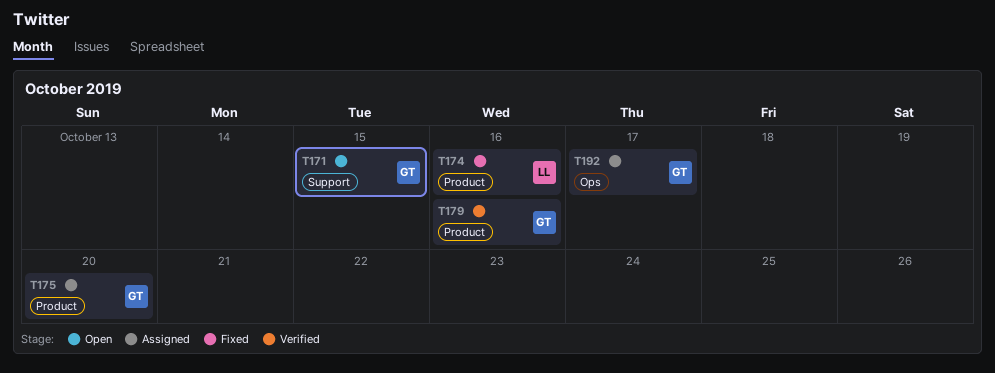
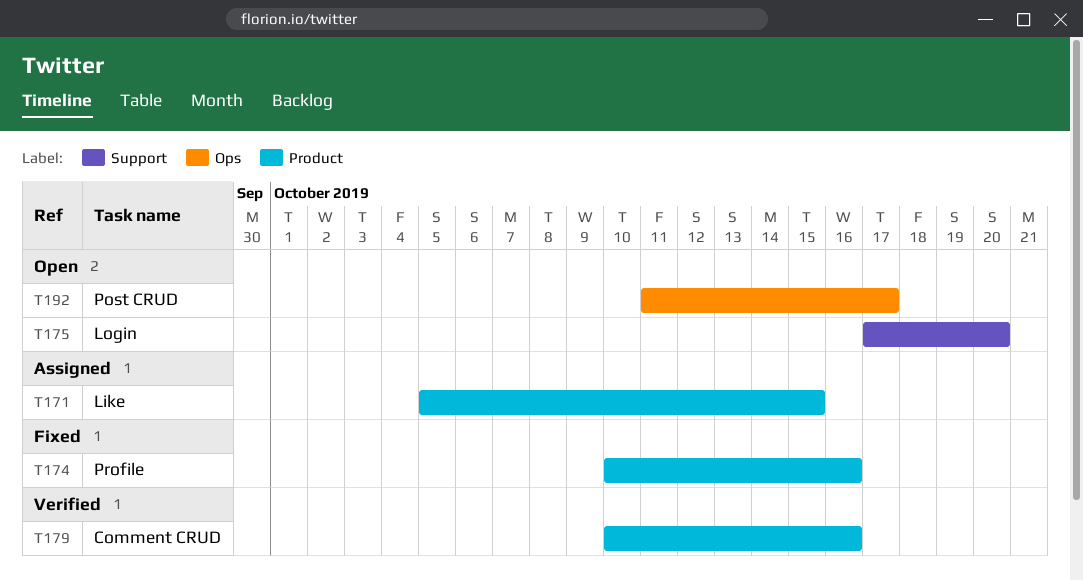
T171, status: Open -> Assigned
T171, label: Support -> Product
T175, status: Assigned -> Open
T175, label: Product -> Support
T192, status: Assigned -> Open

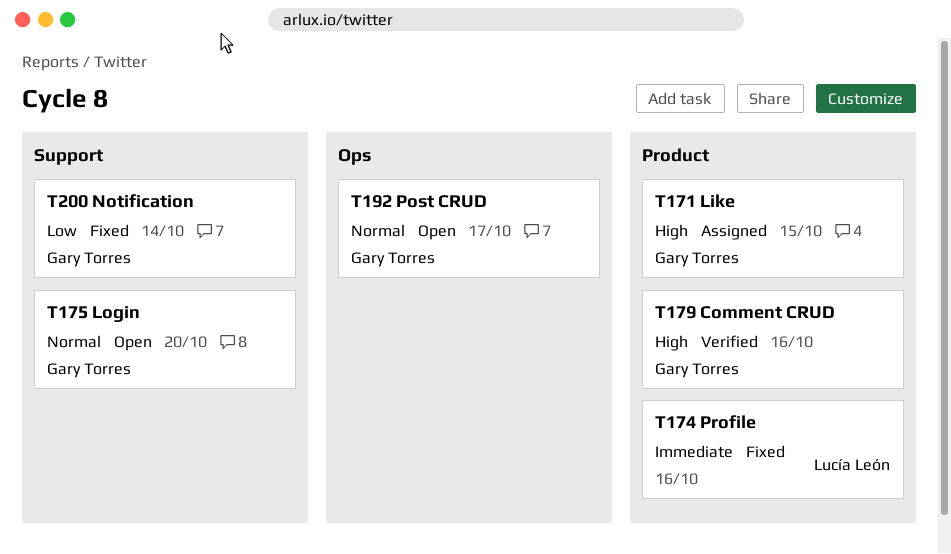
T200: none -> present

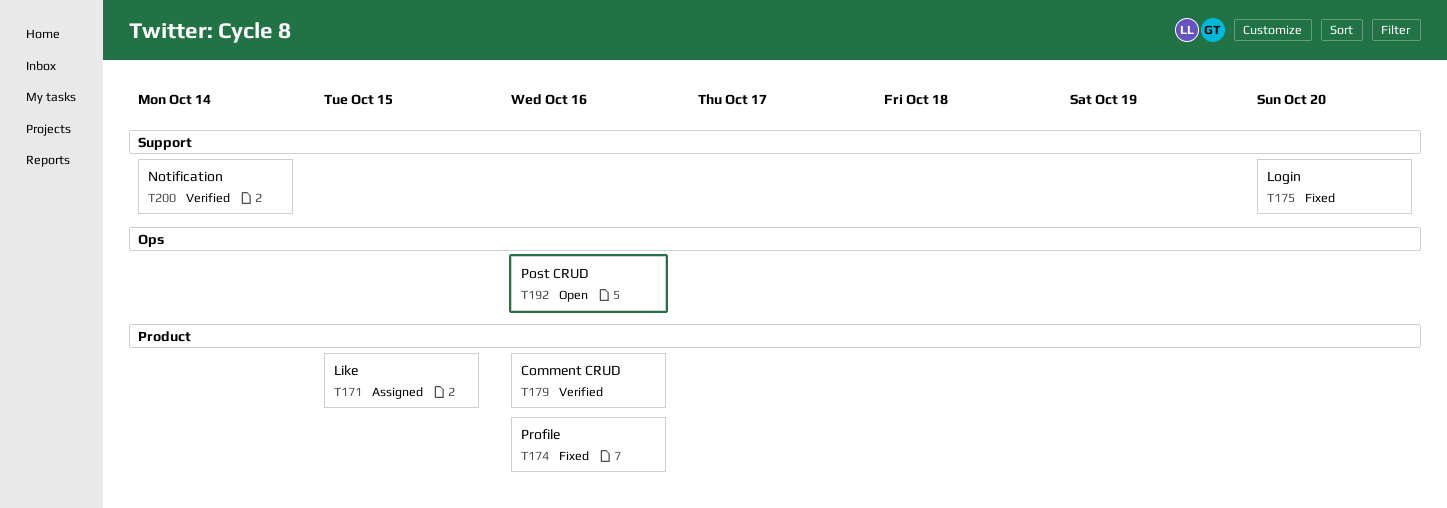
T175, status: Open -> Fixed
T192, due: Oct 17 -> Oct 16
T200, status: Fixed -> Verified

